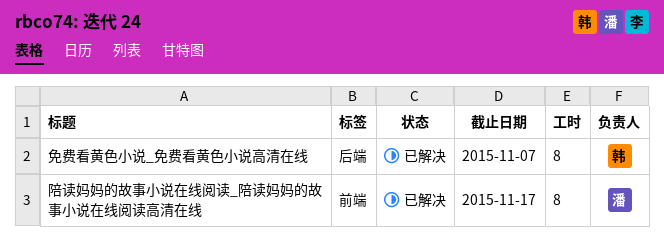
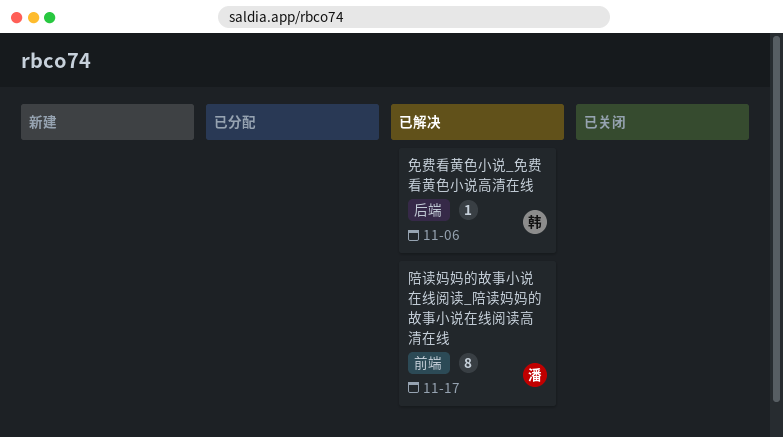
免费看黄色小说_免费看黄色小说高清在线, estimate: 8 -> 1
免费看黄色小说_免费看黄色小说高清在线, due: Nov 7 -> Nov 6

